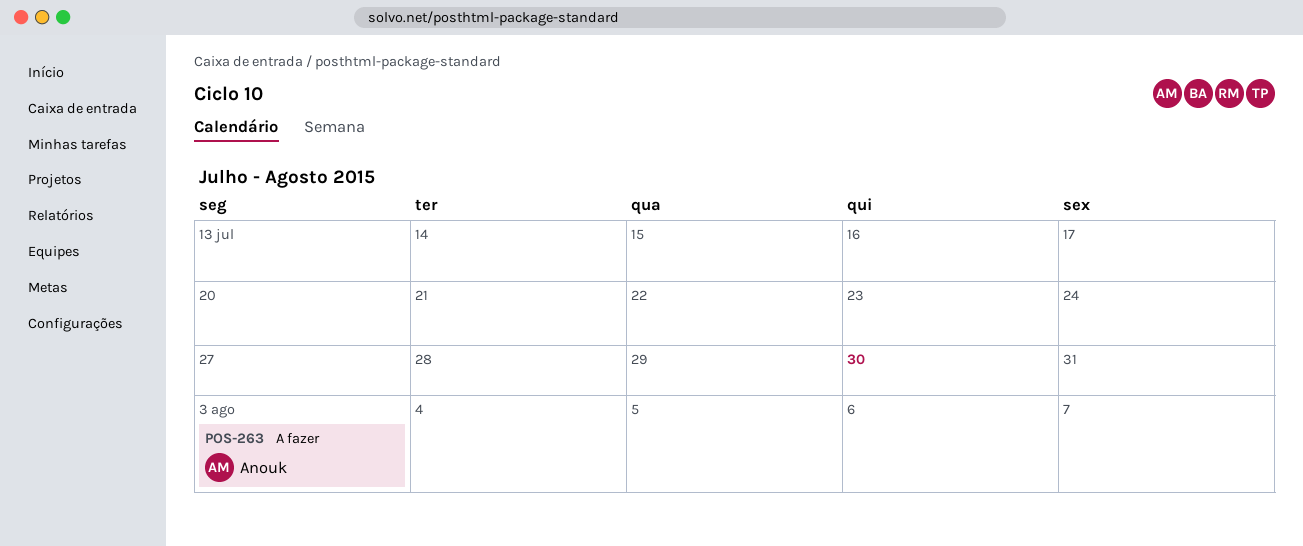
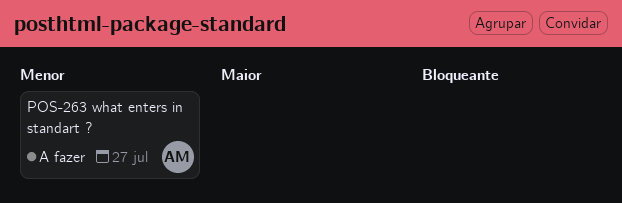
POS-263, due: Aug 3 -> Jul 27

